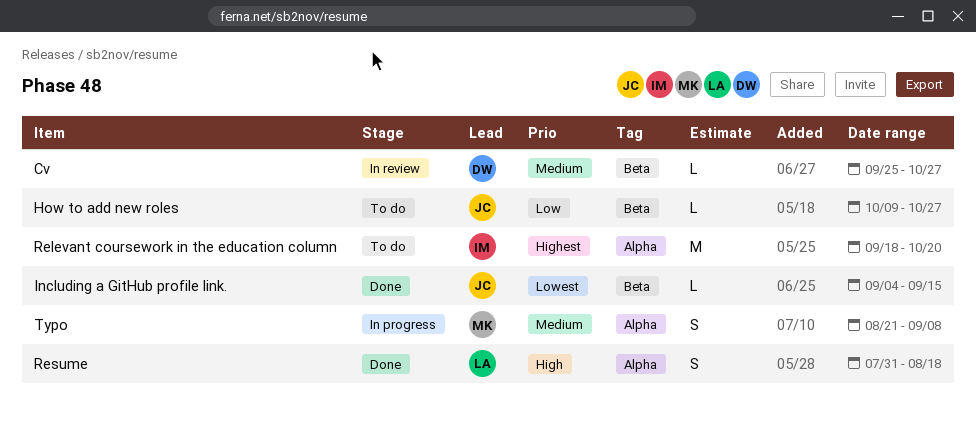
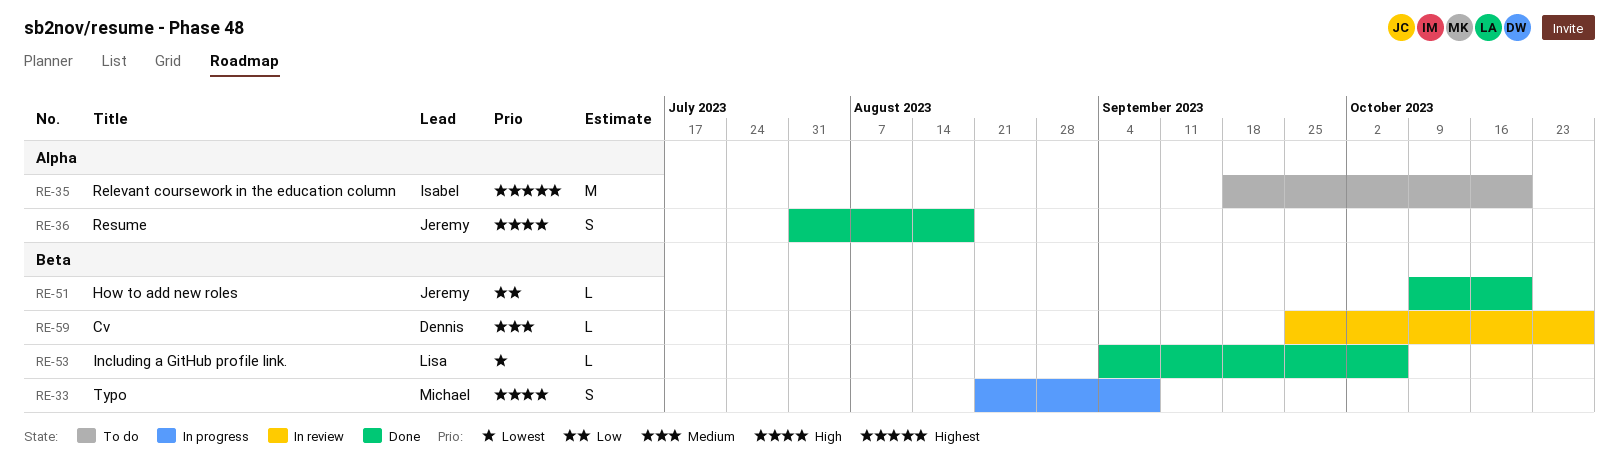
How to add new roles, status: To do -> Done
How to add new roles, due: Oct 27 -> Oct 20
Including a GitHub profile link., owner: Jeremy -> Lisa
Including a GitHub profile link., due: Sep 15 -> Oct 6
Resume, owner: Lisa -> Jeremy
Typo, priority: Medium -> High
Typo, label: Alpha -> Beta

